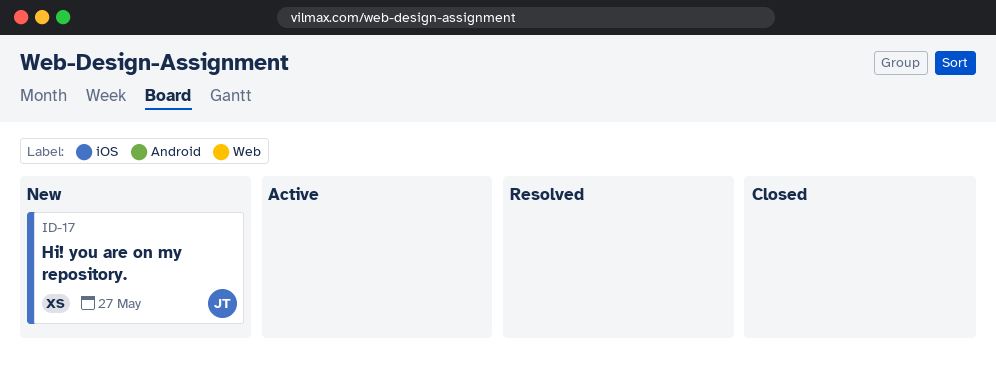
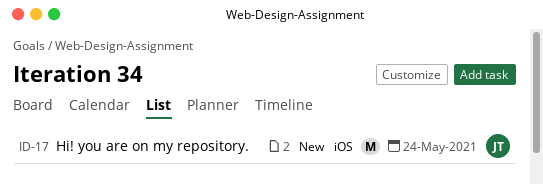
ID-17, estimate: XS -> M
ID-17, due: May 27 -> May 24

